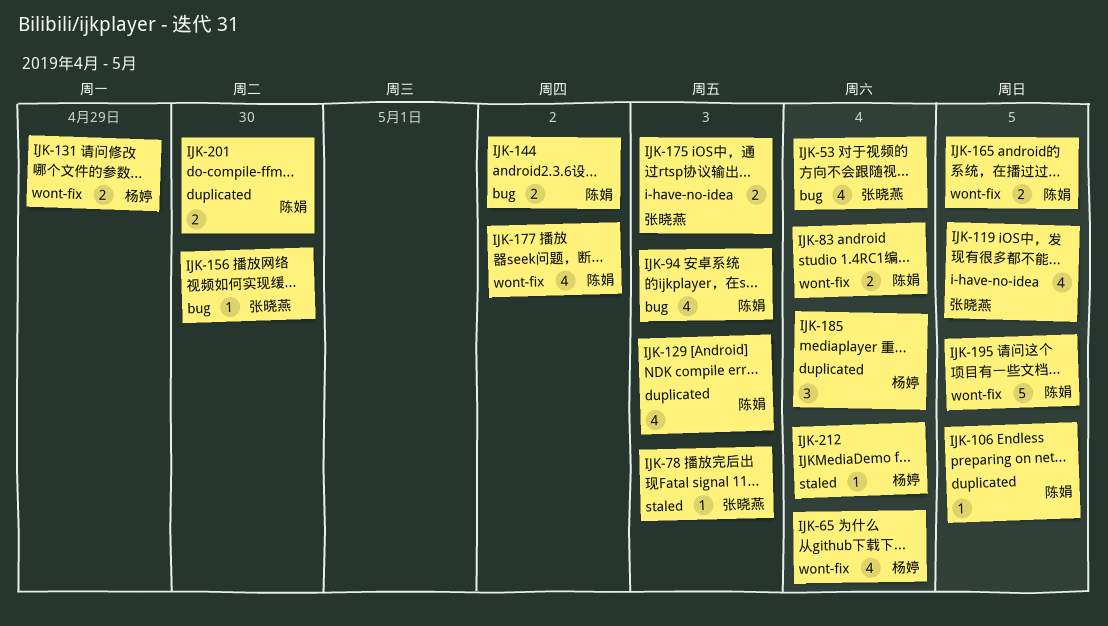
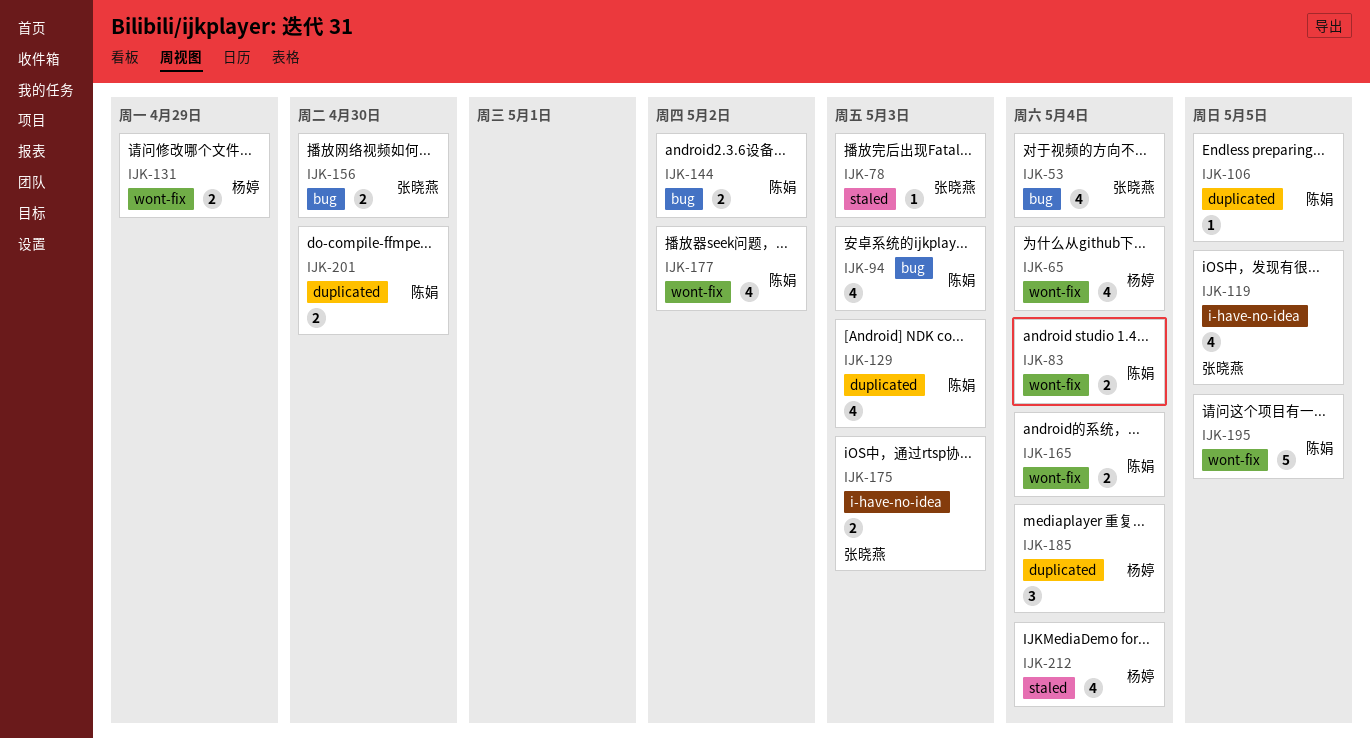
IJK-156, estimate: 1 -> 2
IJK-165, due: May 5 -> May 4
IJK-212, estimate: 1 -> 4

